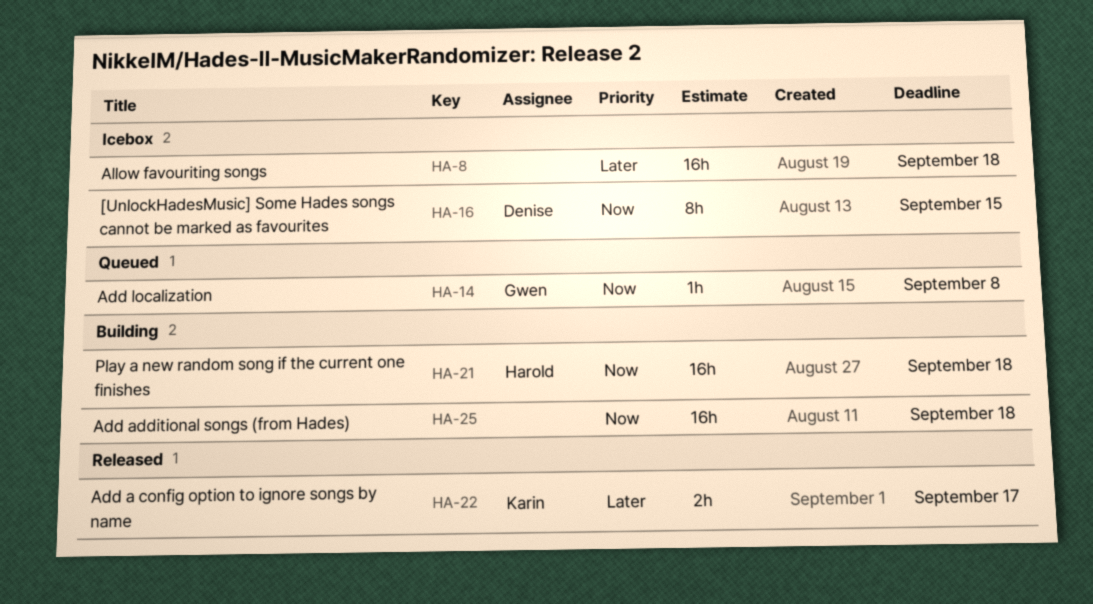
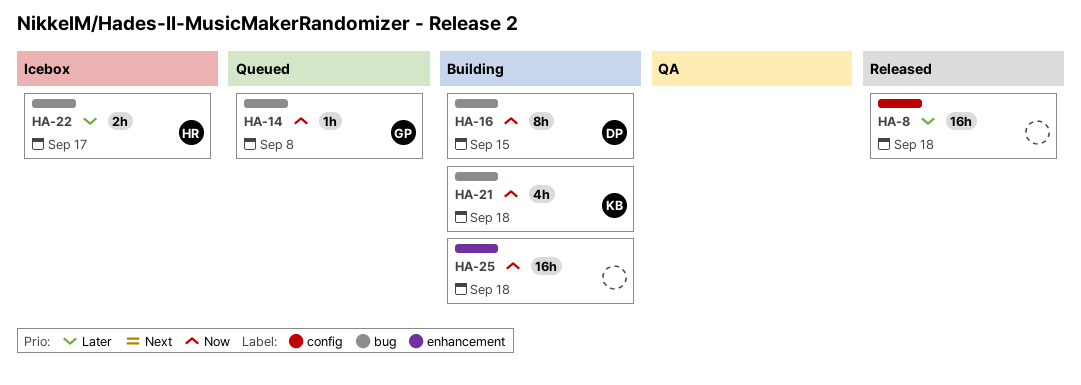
HA-8, status: Icebox -> Released
HA-16, status: Icebox -> Building
HA-21, owner: Harold -> Karin
HA-21, estimate: 16h -> 4h
HA-22, status: Released -> Icebox
HA-22, owner: Karin -> Harold

